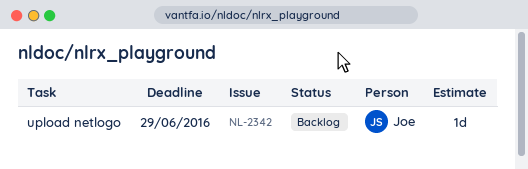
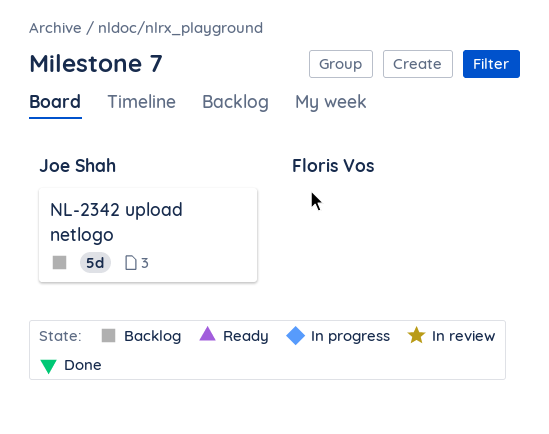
NL-2342, estimate: 1d -> 5d

